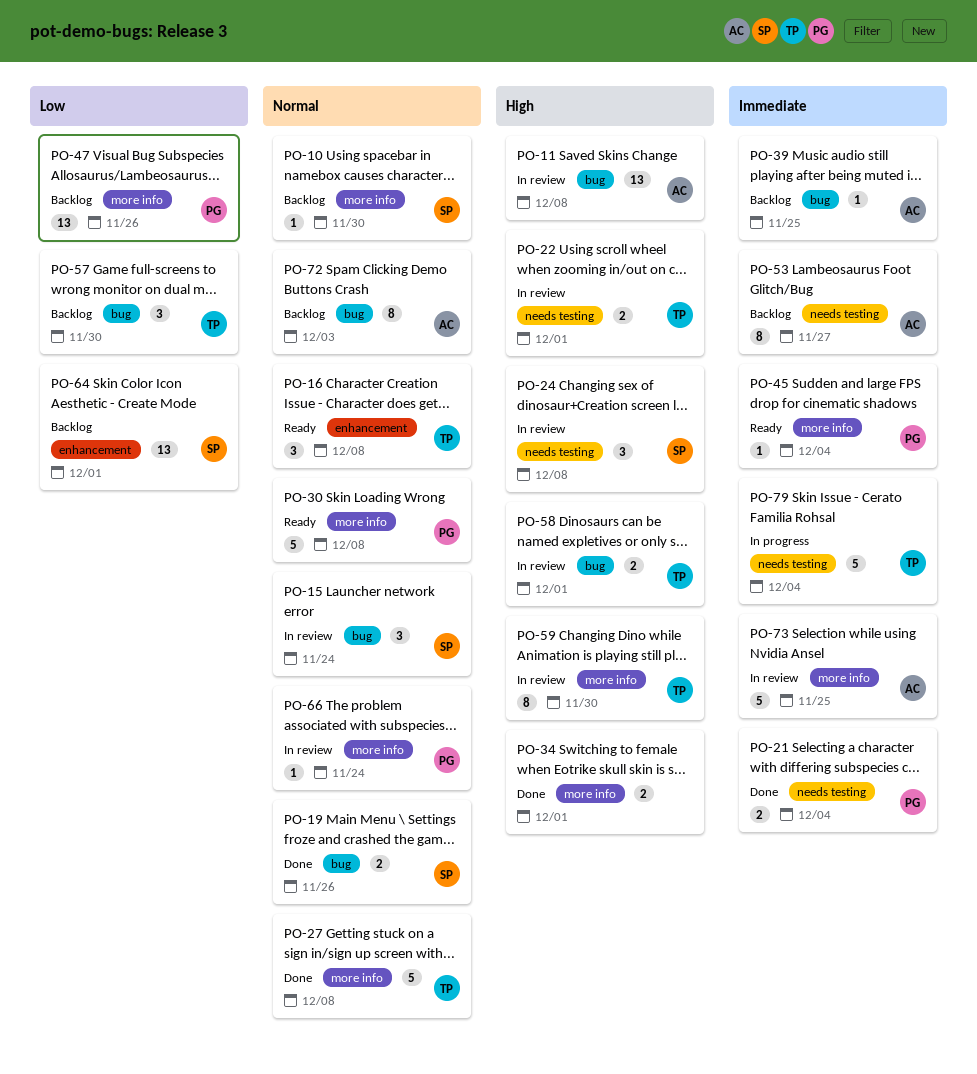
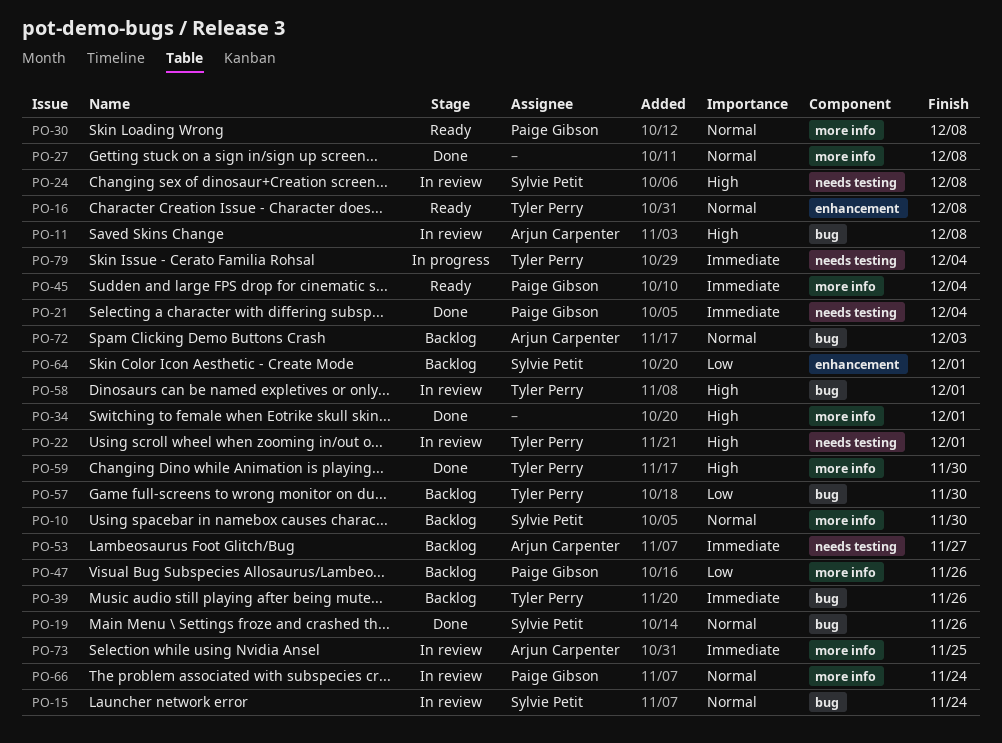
PO-27, owner: Tyler Perry -> none
PO-39, owner: Arjun Carpenter -> Tyler Perry
PO-39, due: Nov 25 -> Nov 26
PO-59, status: In review -> Done

